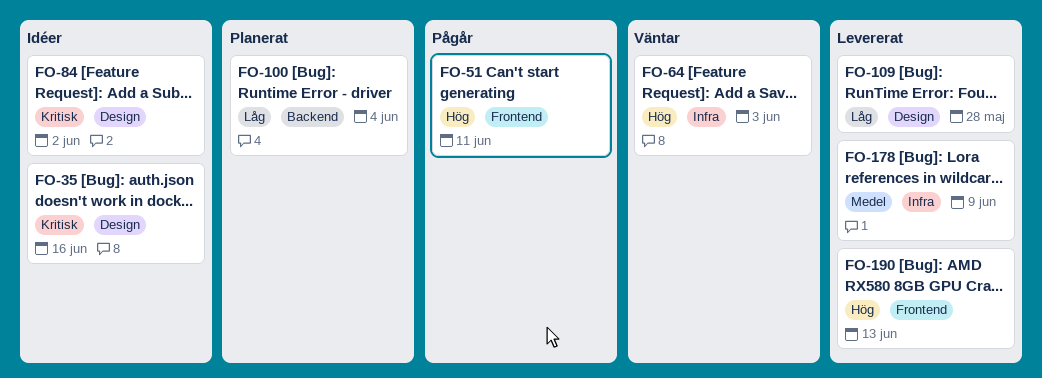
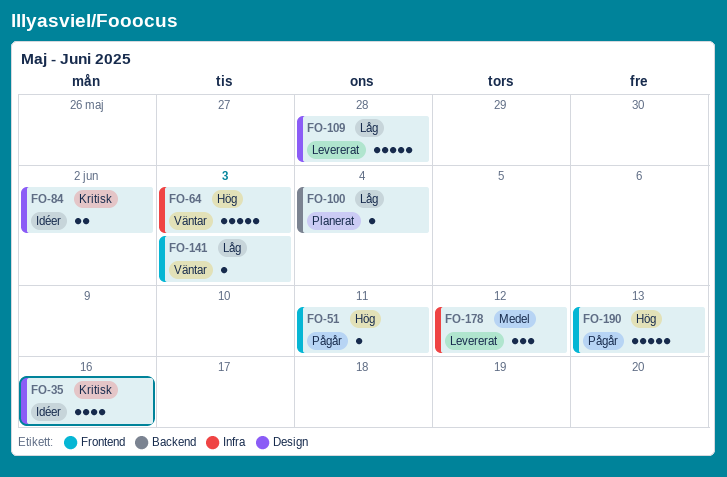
FO-141: none -> present
FO-178, due: Jun 9 -> Jun 12
FO-190, status: Levererat -> Pågår

